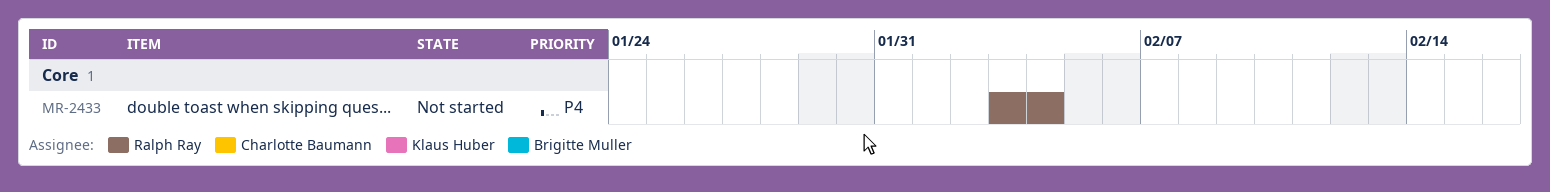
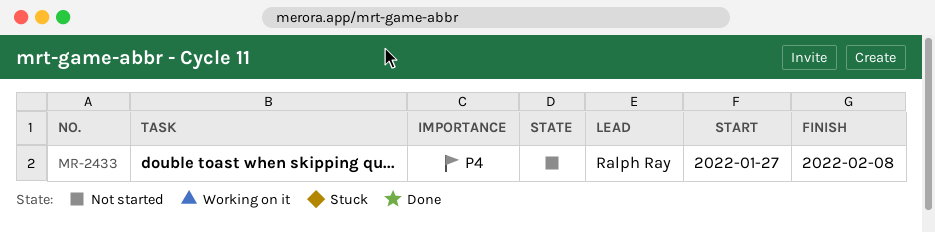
MR-2433, start: Feb 3 -> Jan 27
MR-2433, due: Feb 4 -> Feb 8

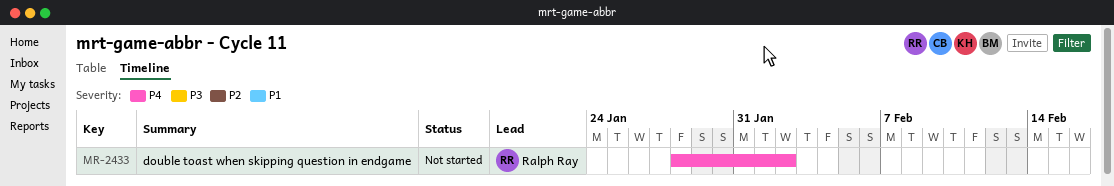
MR-2433, start: Jan 27 -> Jan 28
MR-2433, due: Feb 8 -> Feb 2

